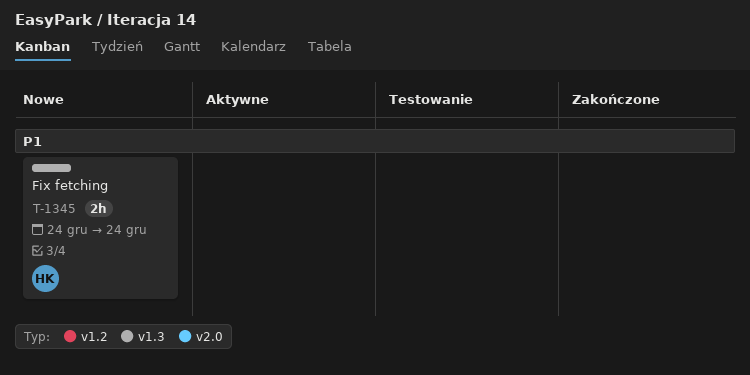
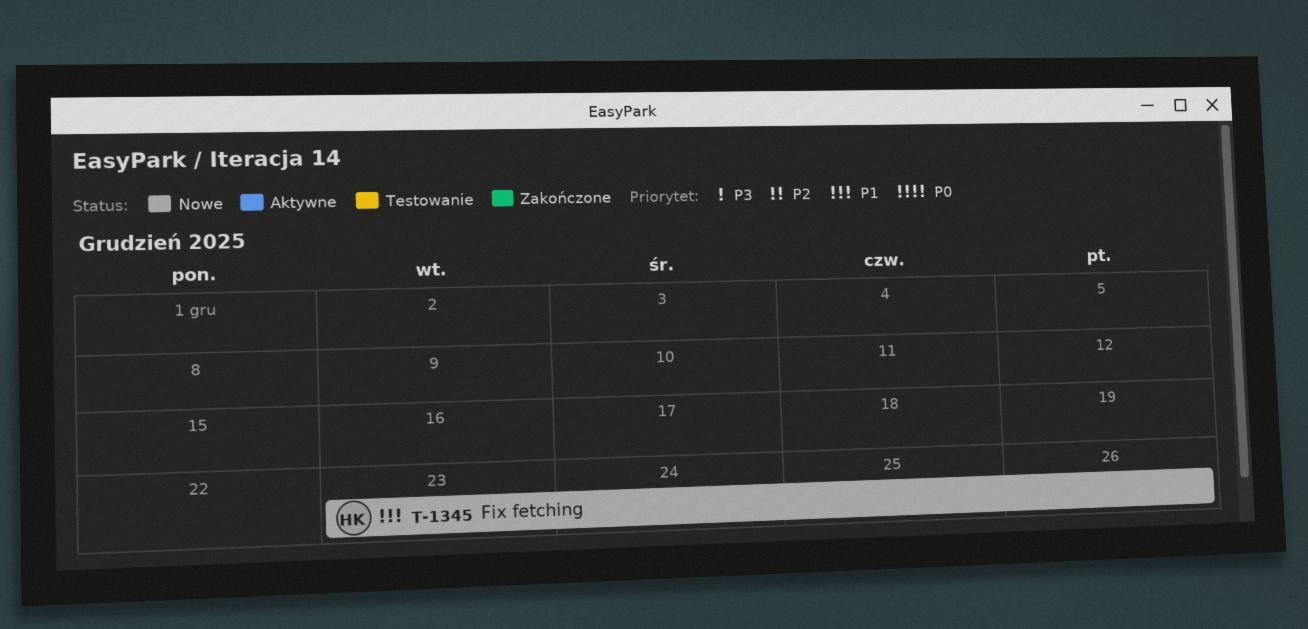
T-1345, start: Dec 24 -> Dec 23
T-1345, due: Dec 24 -> Dec 26

